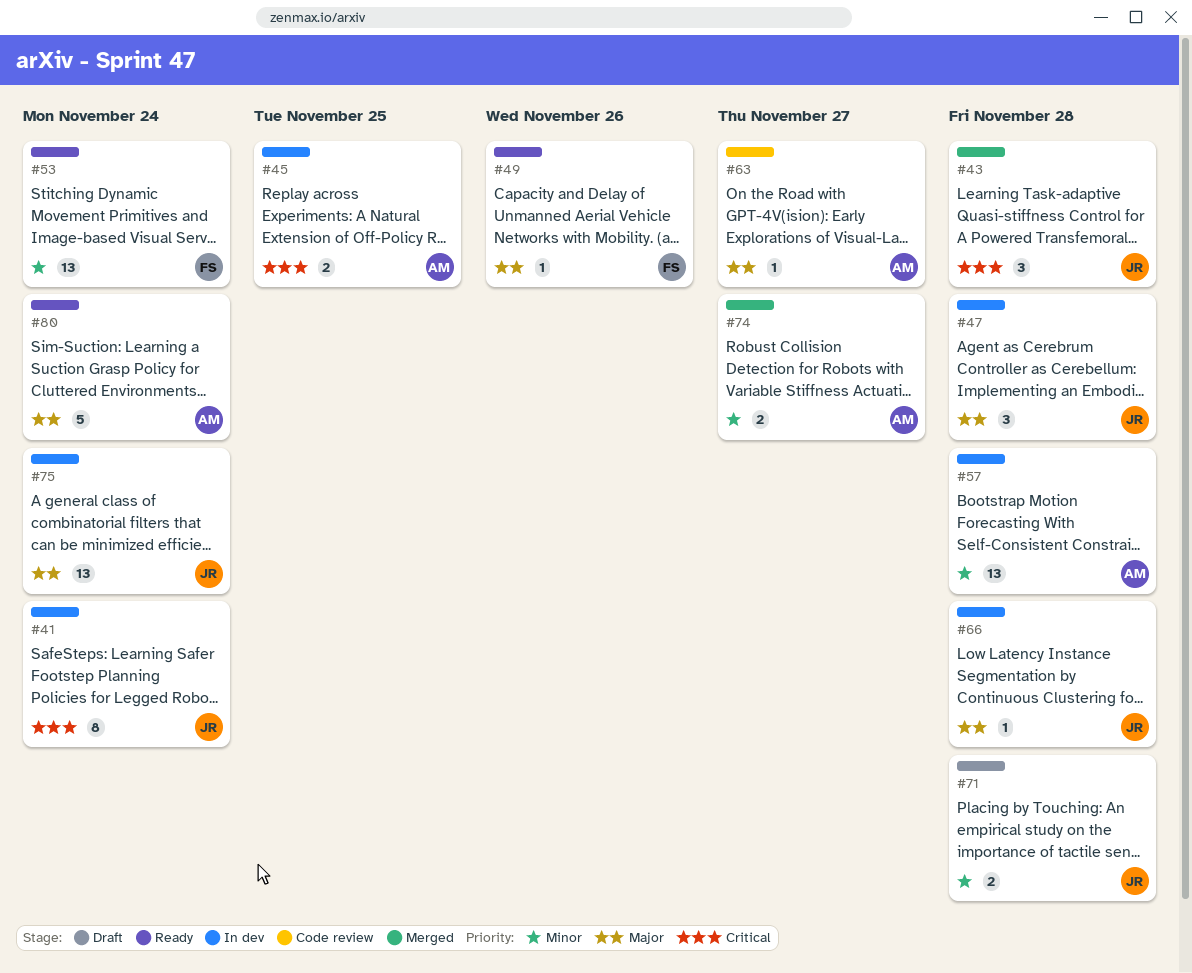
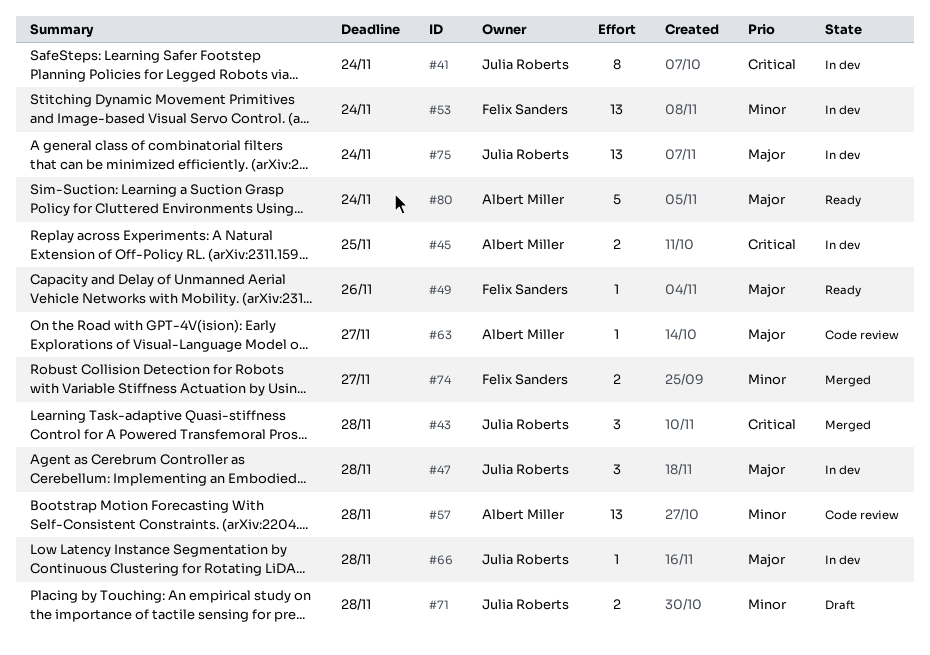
#53, status: Ready -> In dev
#57, status: In dev -> Code review
#74, owner: Albert Miller -> Felix Sanders

